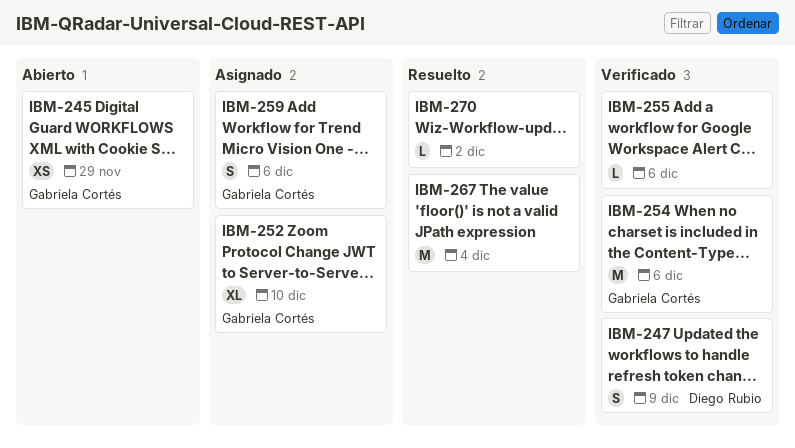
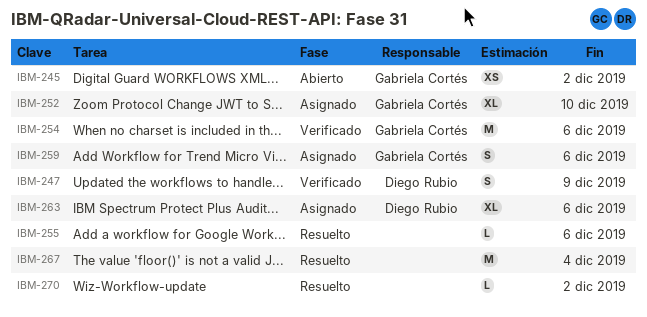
IBM-245, due: Nov 29 -> Dec 2
IBM-255, status: Verificado -> Resuelto
IBM-263: none -> present

